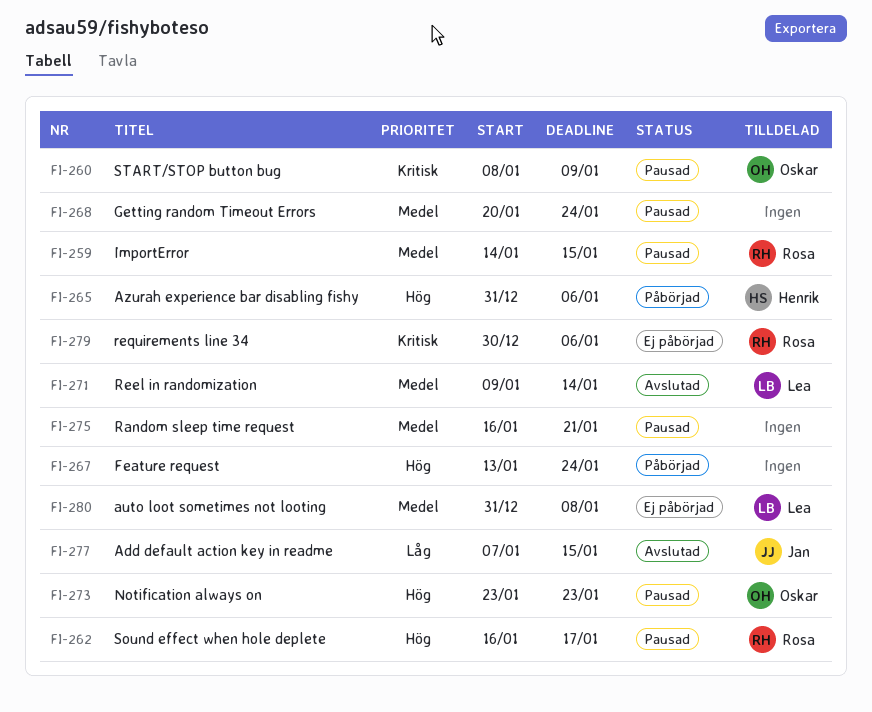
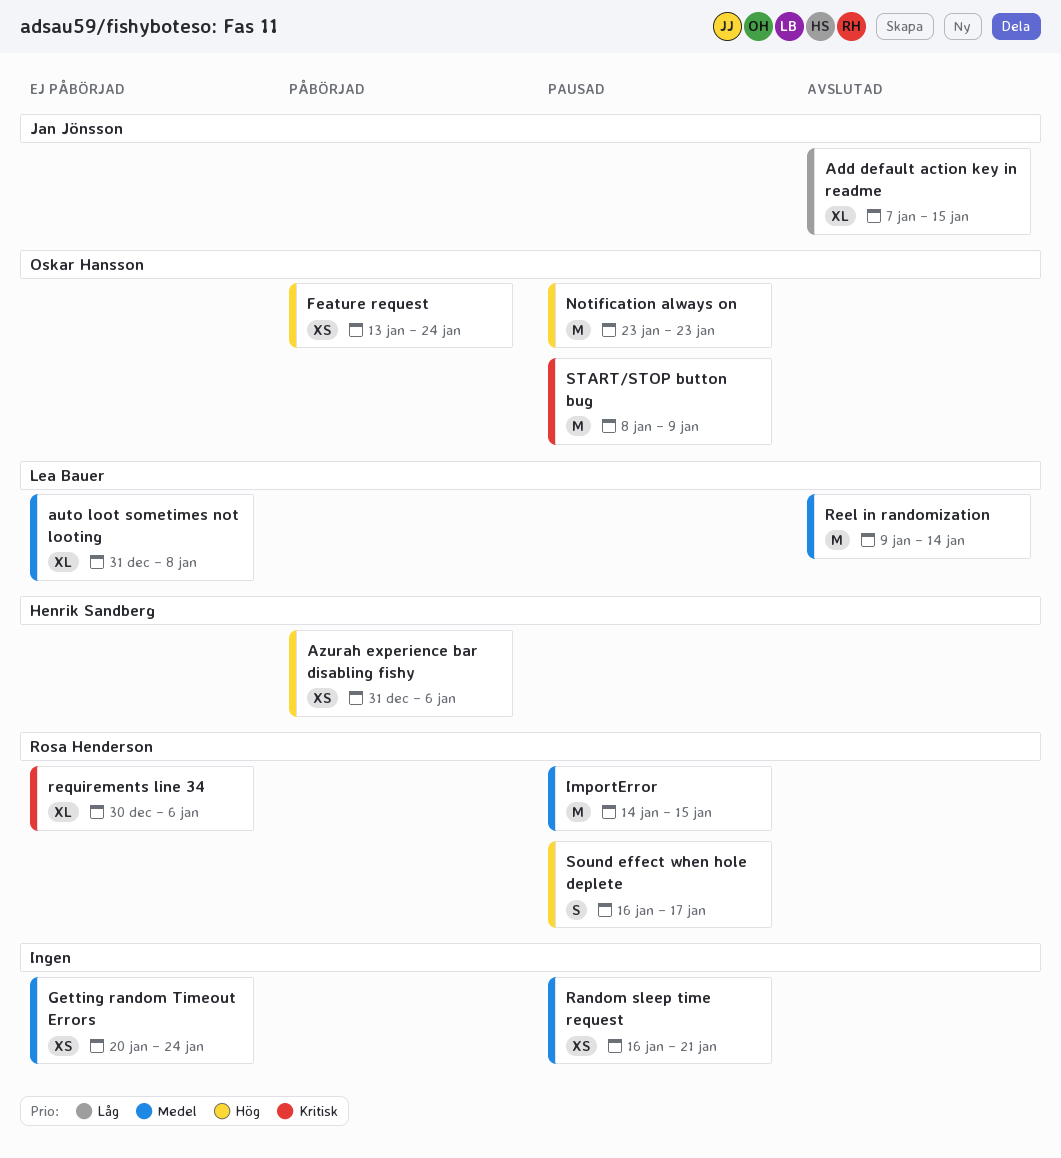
Feature request, owner: none -> Oskar Hansson
Getting random Timeout Errors, status: Pausad -> Ej påbörjad

